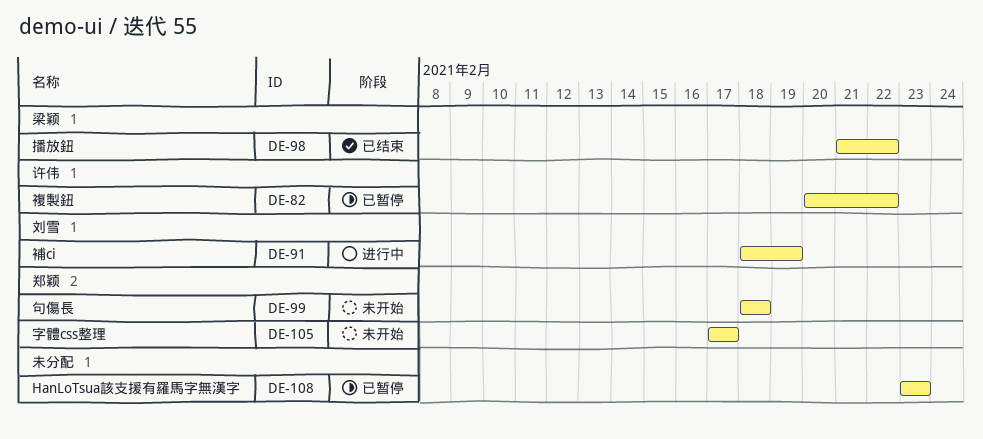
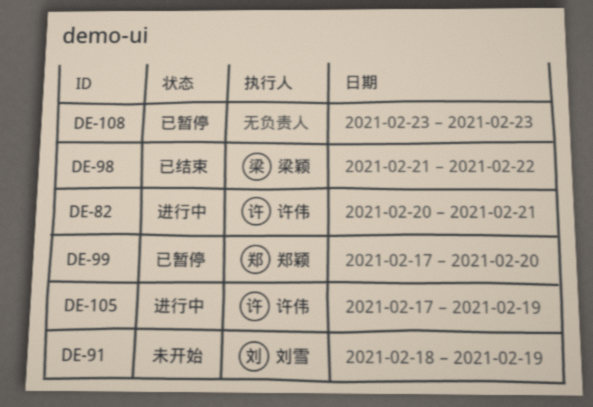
DE-82, status: 已暂停 -> 进行中
DE-82, due: Feb 22 -> Feb 21
DE-91, status: 进行中 -> 未开始
DE-99, status: 未开始 -> 已暂停
DE-99, start: Feb 18 -> Feb 17
DE-99, due: Feb 18 -> Feb 20
DE-105, status: 未开始 -> 进行中
DE-105, owner: 郑颖 -> 许伟
DE-105, due: Feb 17 -> Feb 19

